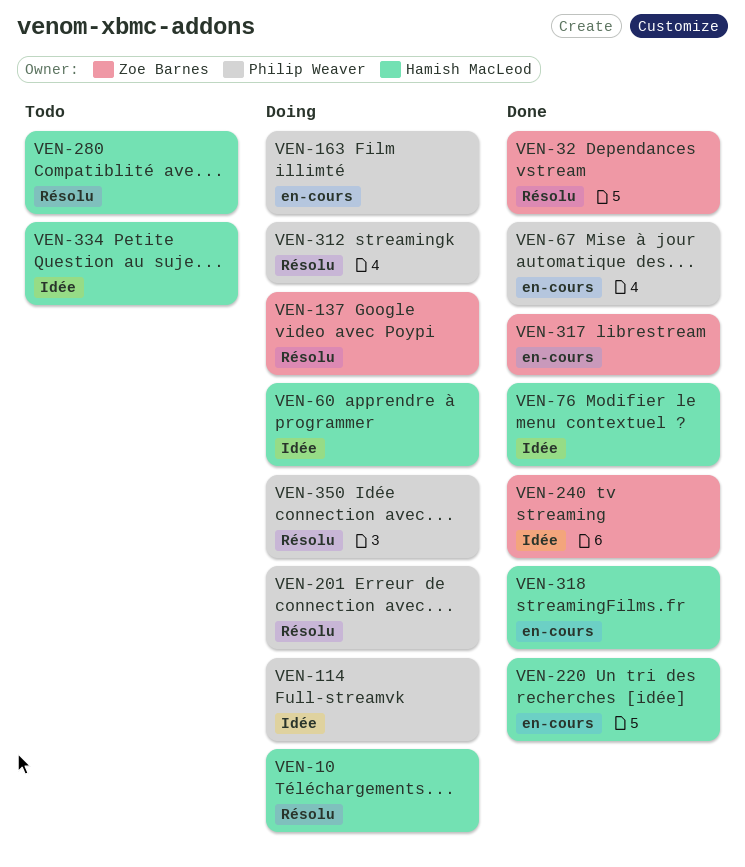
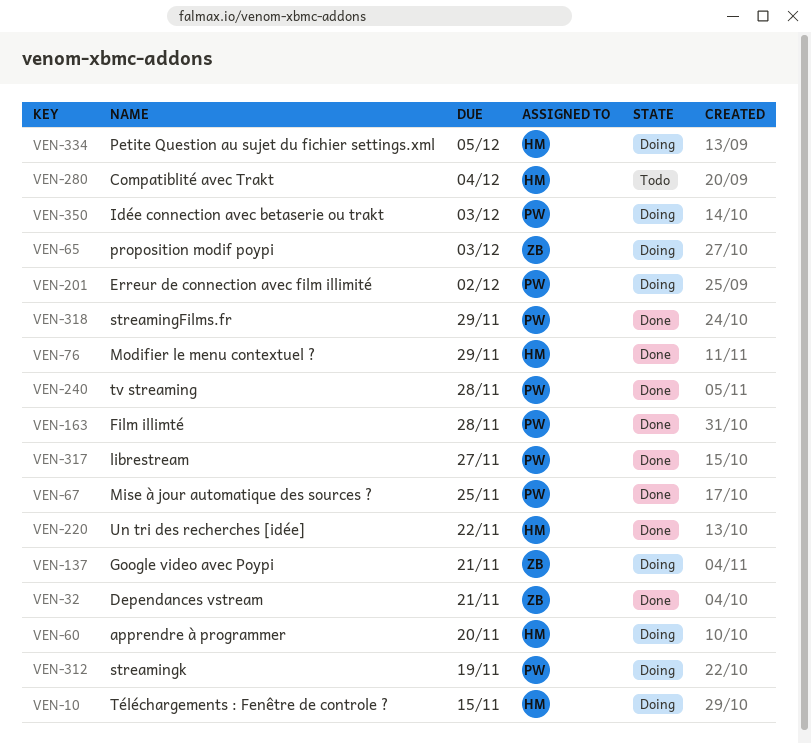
VEN-65: none -> present
VEN-114: present -> none
VEN-163, status: Doing -> Done
VEN-240, owner: Zoe Barnes -> Philip Weaver
VEN-317, owner: Zoe Barnes -> Philip Weaver
VEN-318, owner: Hamish MacLeod -> Philip Weaver
VEN-334, status: Todo -> Doing

